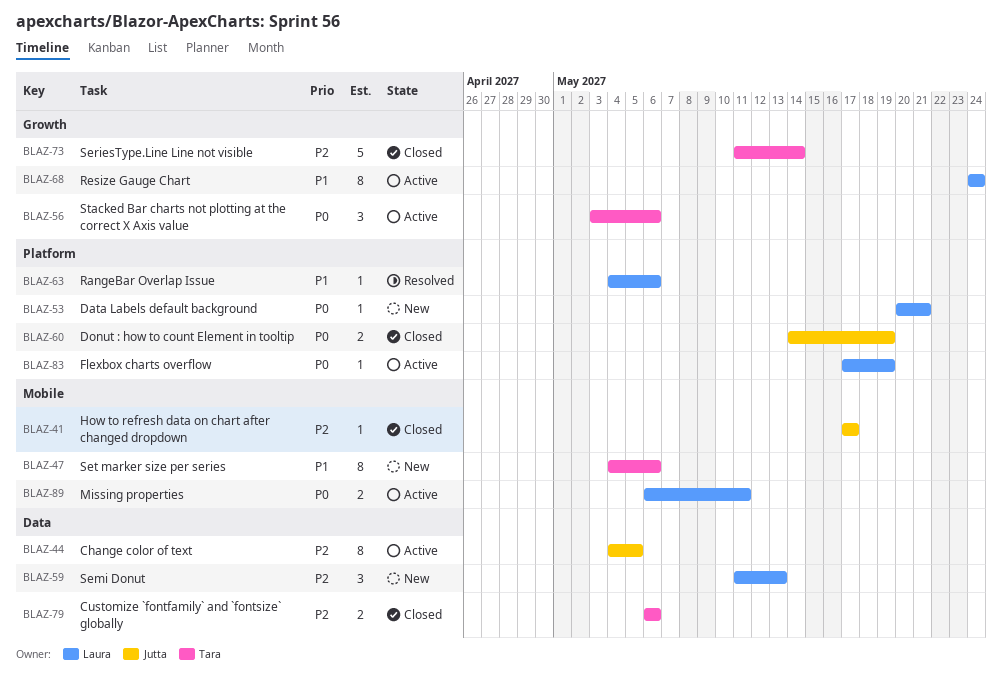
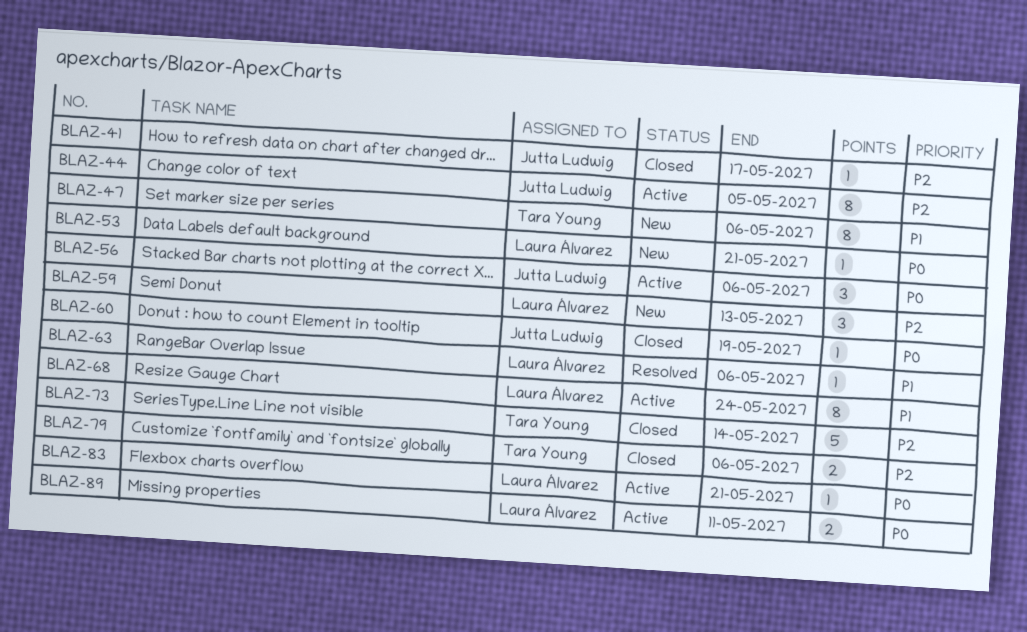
BLAZ-56, owner: Tara Young -> Jutta Ludwig
BLAZ-60, estimate: 2 -> 1
BLAZ-83, due: May 19 -> May 21

